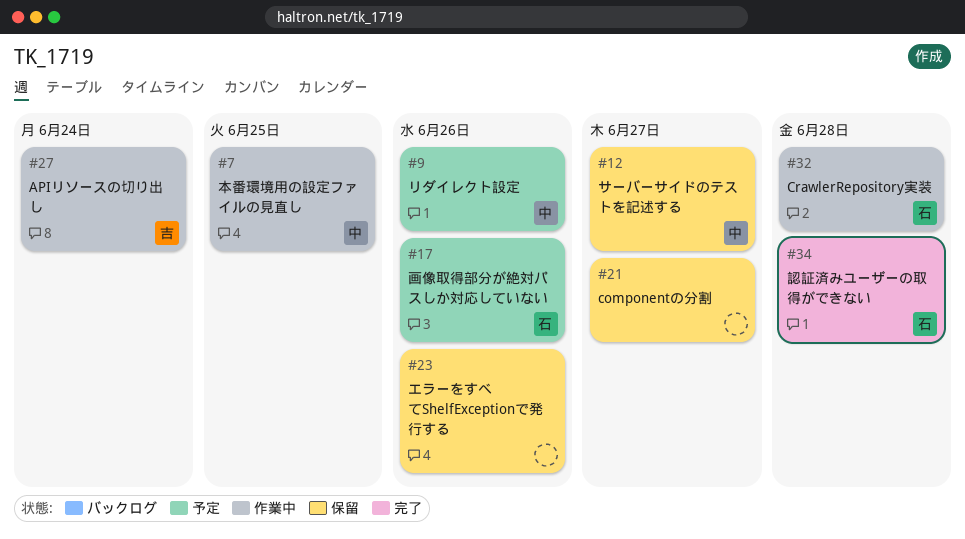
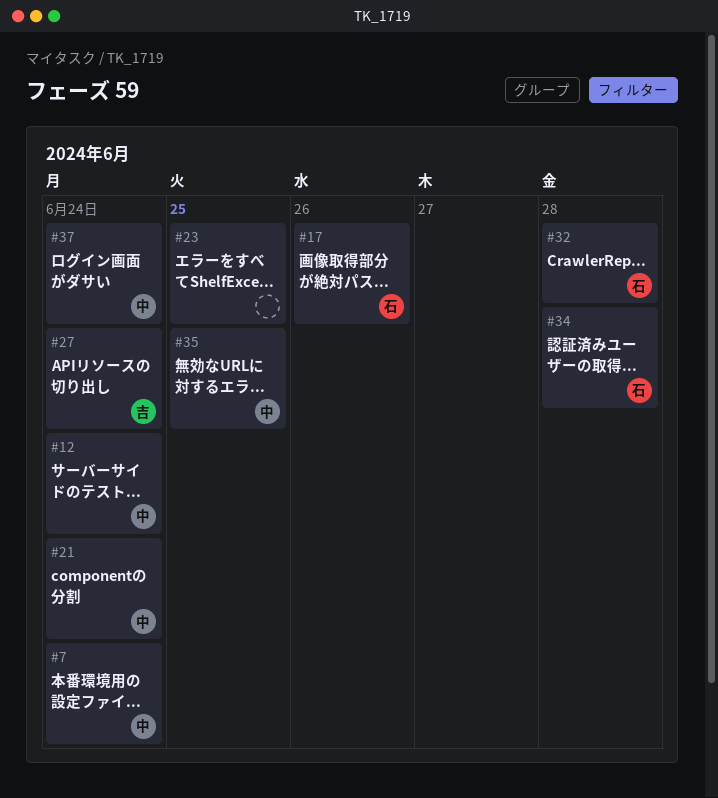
#7, due: Jun 25 -> Jun 24
#9: present -> none
#12, due: Jun 27 -> Jun 24
#21, owner: none -> 中
#21, due: Jun 27 -> Jun 24
#23, due: Jun 26 -> Jun 25
#35: none -> present
#37: none -> present

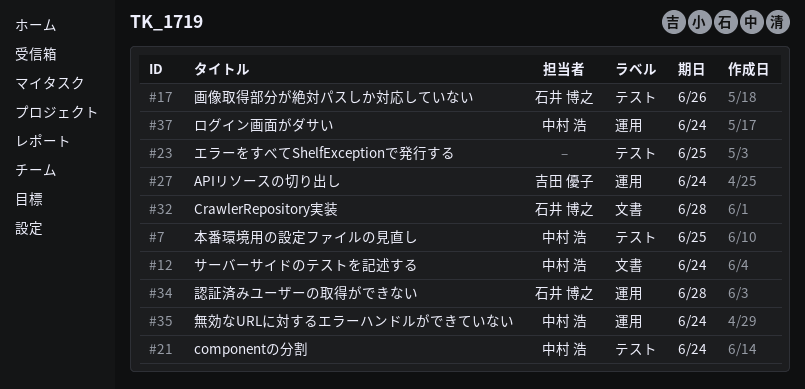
#7, due: Jun 24 -> Jun 25
#35, due: Jun 25 -> Jun 24

